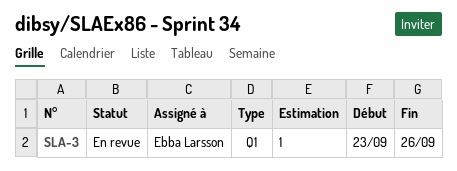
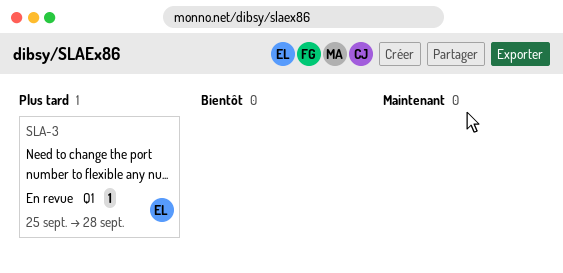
SLA-3, start: Sep 23 -> Sep 25
SLA-3, due: Sep 26 -> Sep 28

